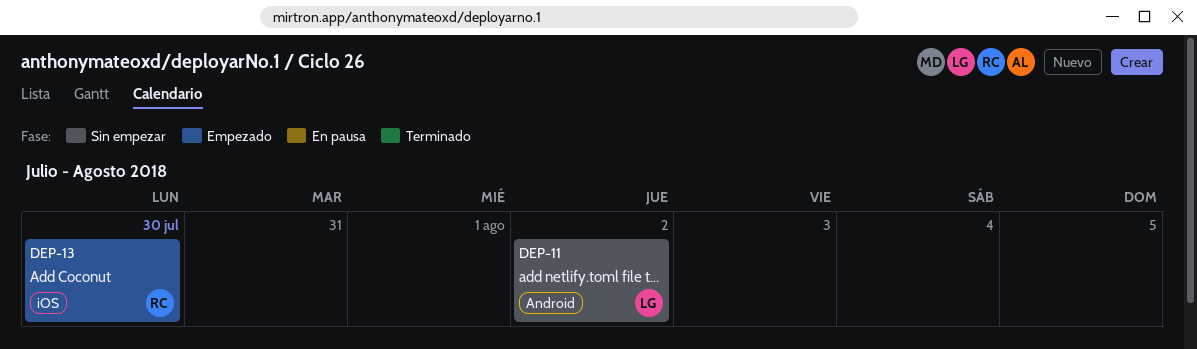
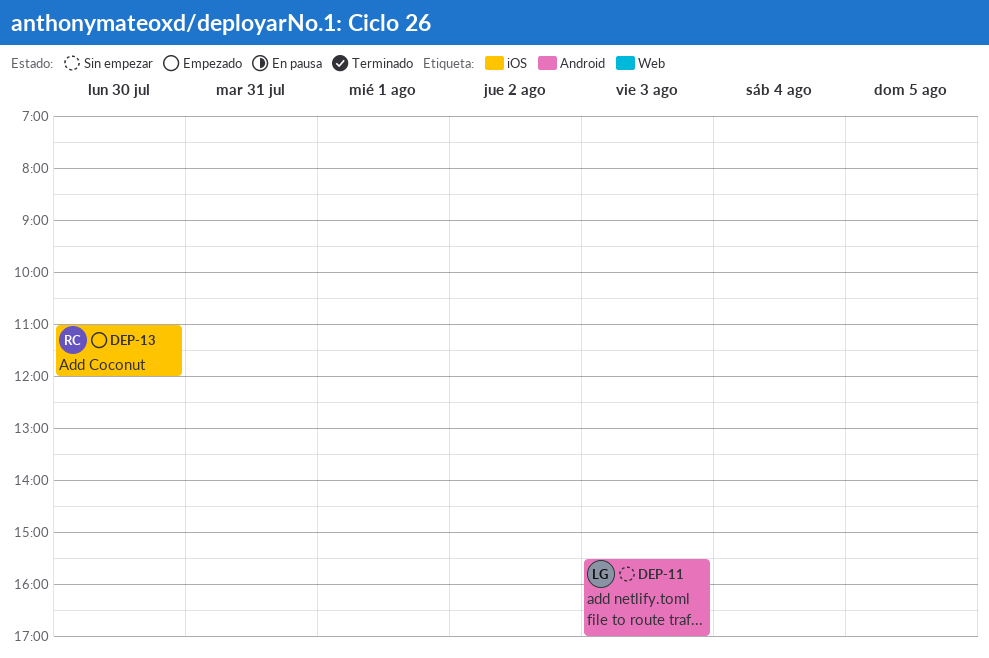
DEP-11, day: Aug 2 -> Aug 3

